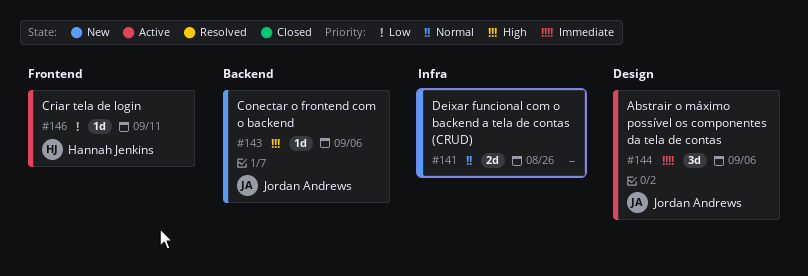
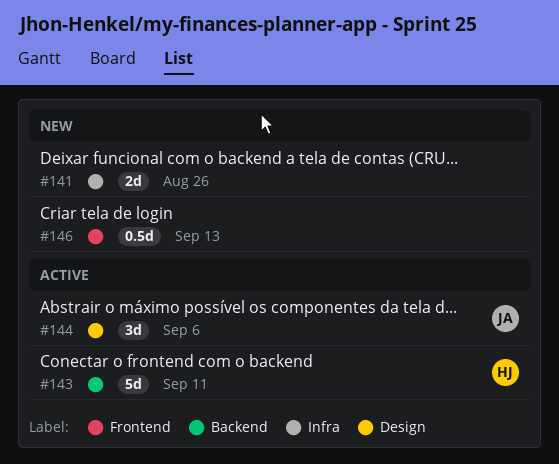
#143, status: New -> Active
#143, owner: Jordan Andrews -> Hannah Jenkins
#143, estimate: 1d -> 5d
#143, due: Sep 6 -> Sep 11
#146, status: Active -> New
#146, owner: Hannah Jenkins -> none
#146, estimate: 1d -> 0.5d
#146, due: Sep 11 -> Sep 13

